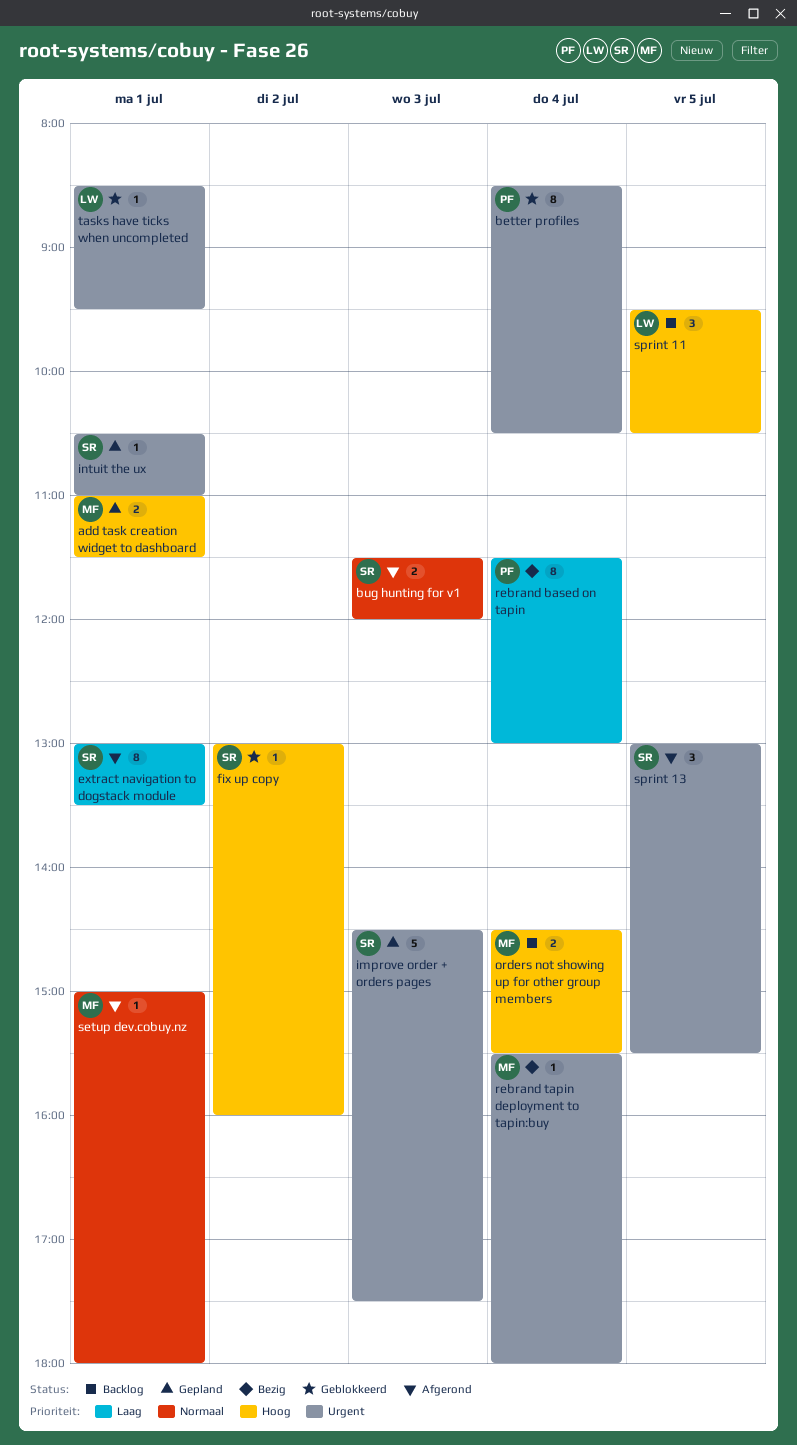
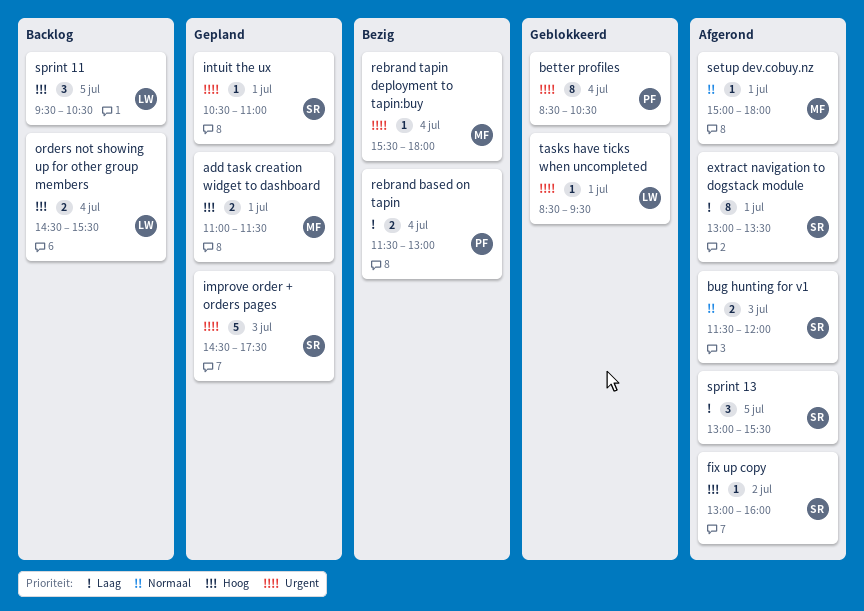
fix up copy, status: Geblokkeerd -> Afgerond
orders not showing up for other group members, owner: MF -> LW
rebrand based on tapin, estimate: 8 -> 2
sprint 13, priority: Urgent -> Laag

